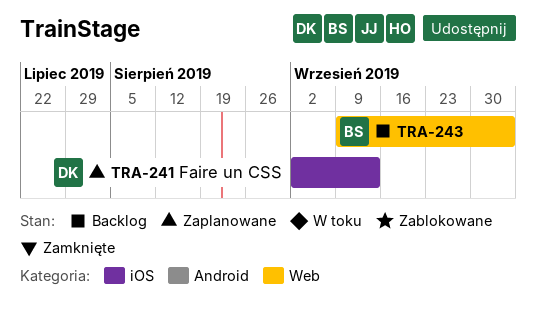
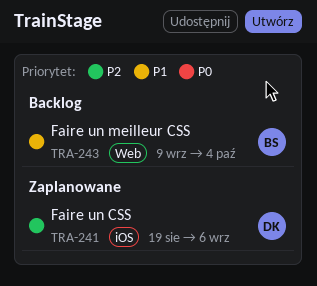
TRA-241, start: Sep 2 -> Aug 19
TRA-241, due: Sep 13 -> Sep 6

